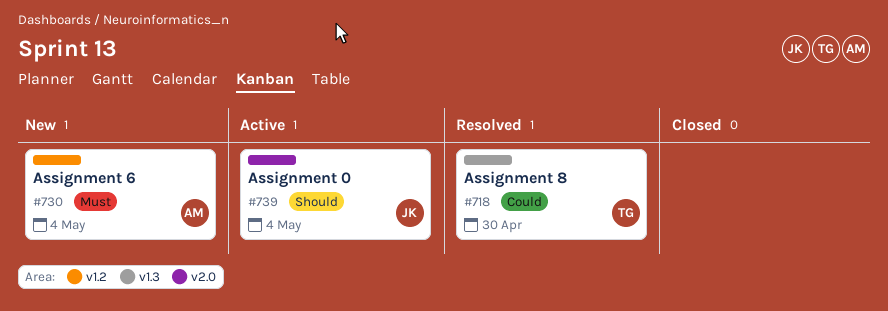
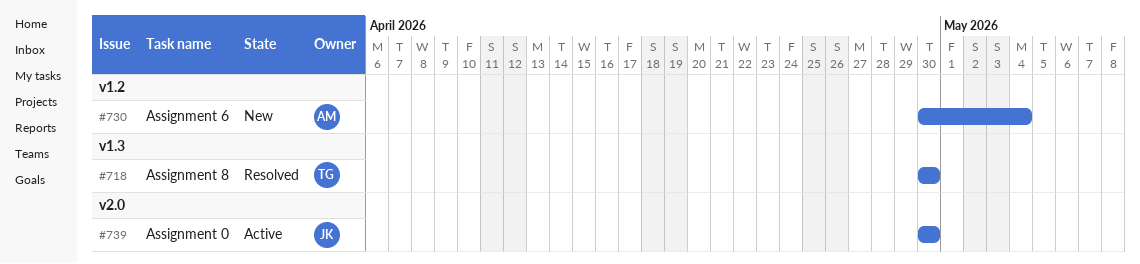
#739, due: May 4 -> Apr 30

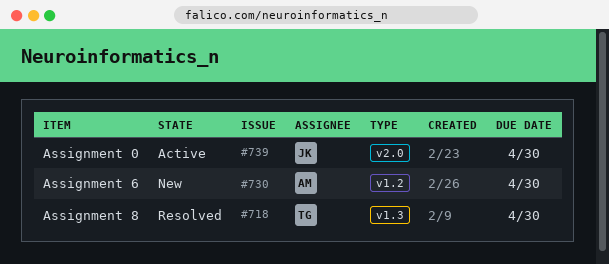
#730, due: May 4 -> Apr 30

